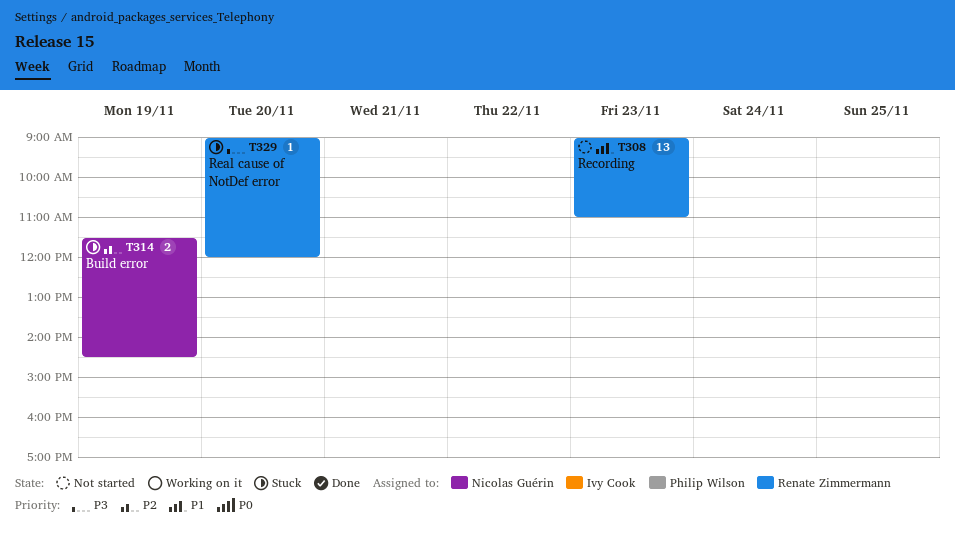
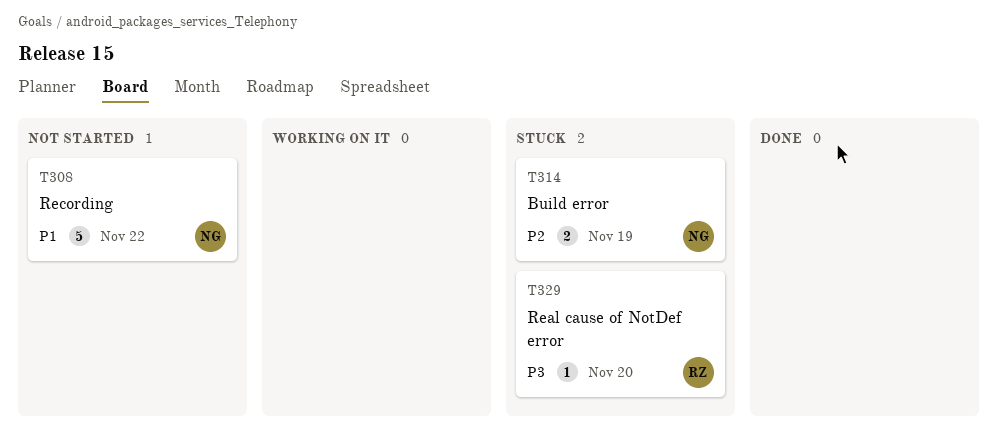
T308, owner: Renate Zimmermann -> Nicolas Guérin
T308, estimate: 13 -> 5
T308, day: Nov 23 -> Nov 22

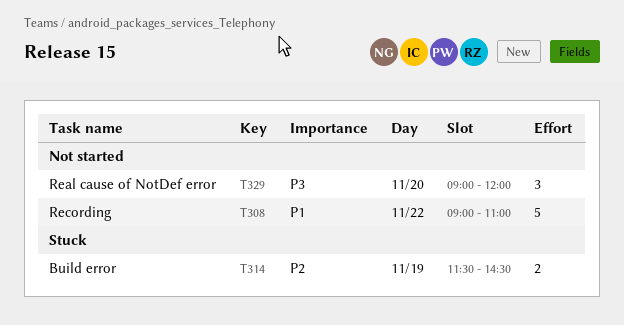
T329, status: Stuck -> Not started
T329, estimate: 1 -> 3

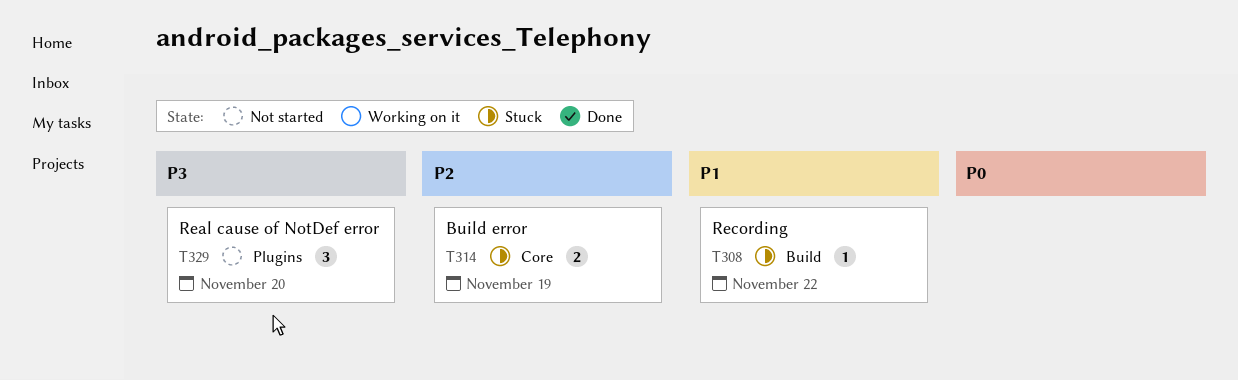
T308, status: Not started -> Stuck
T308, estimate: 5 -> 1

